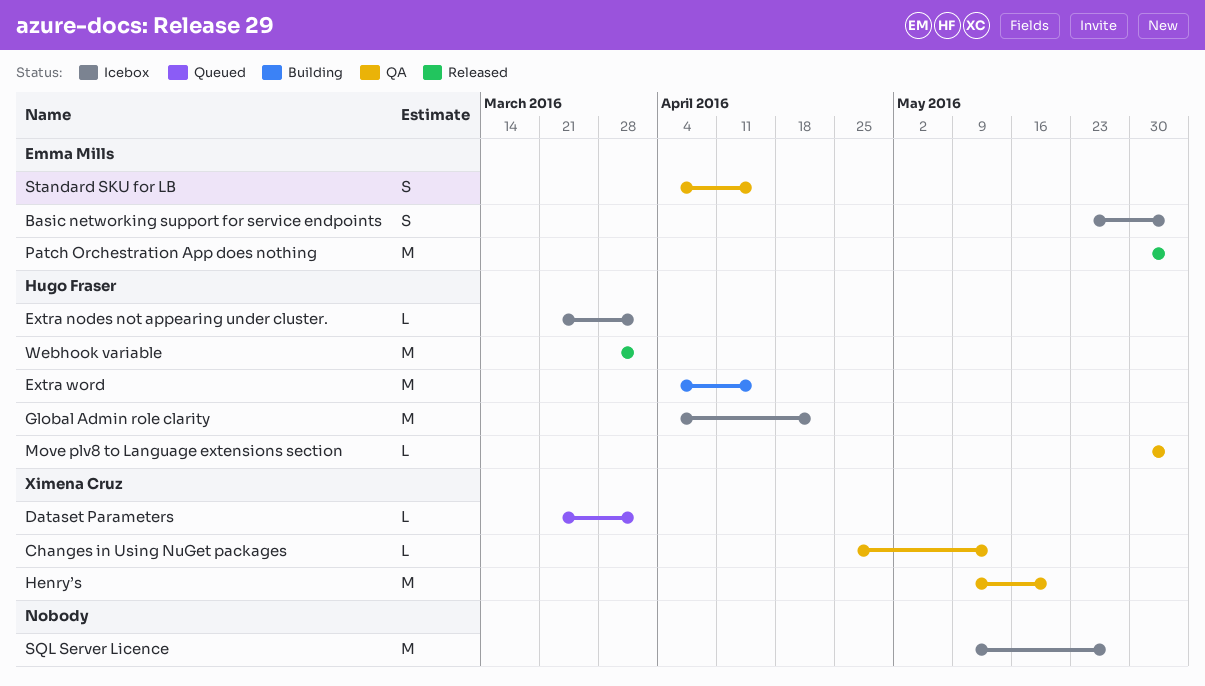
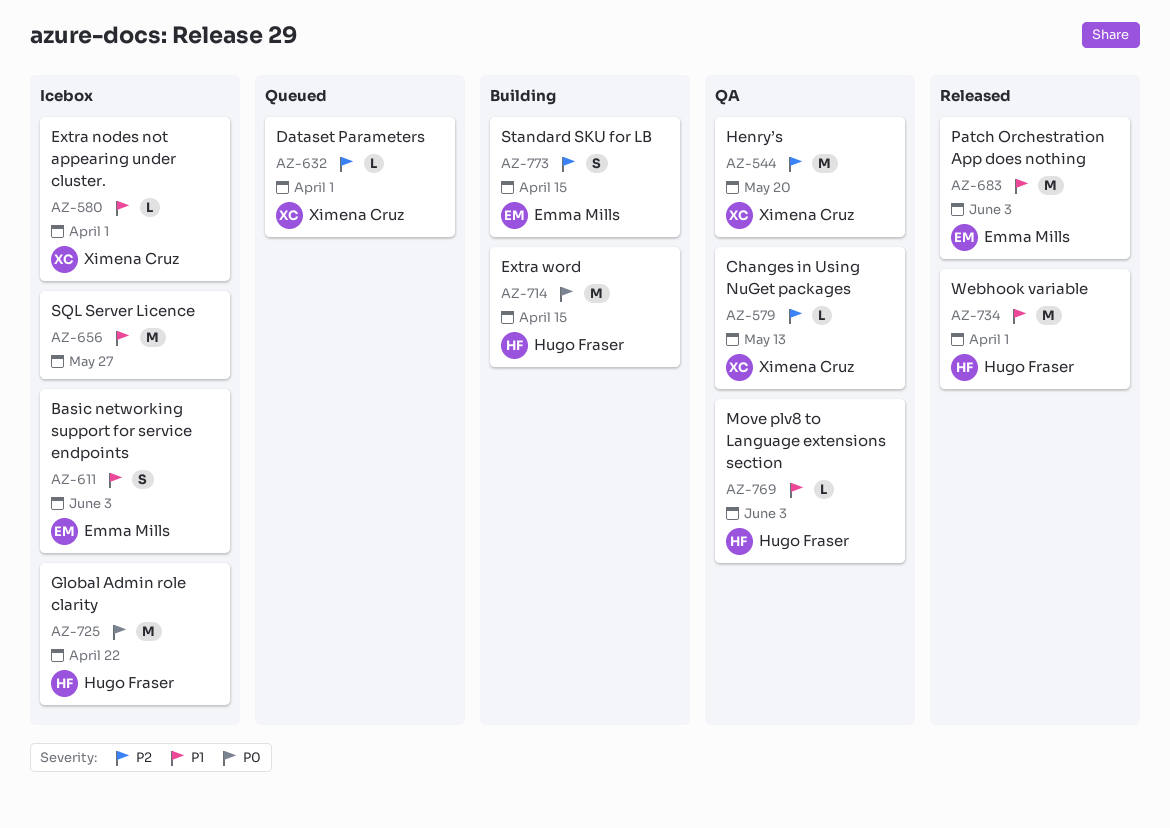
Extra nodes not appearing under cluster., owner: Hugo Fraser -> Ximena Cruz
Standard SKU for LB, status: QA -> Building

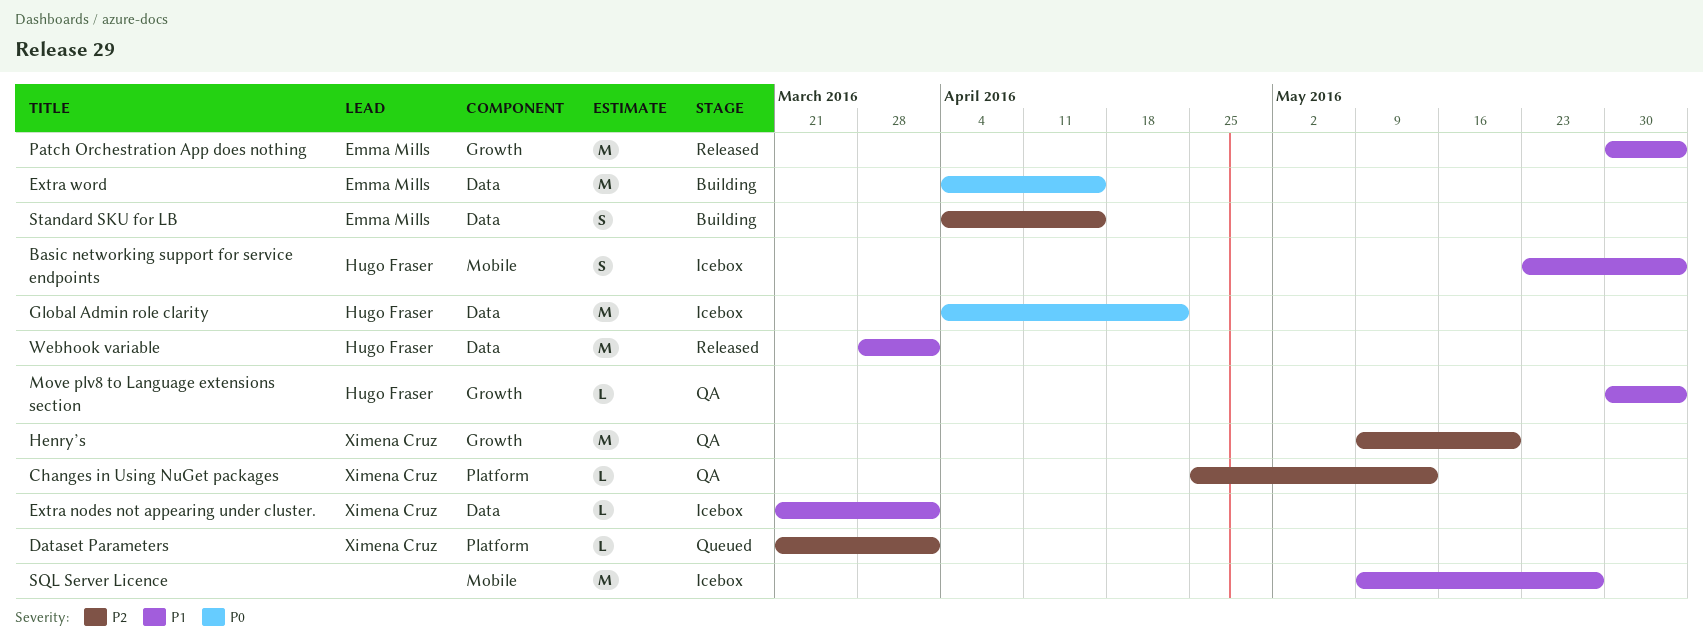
Basic networking support for service endpoints, owner: Emma Mills -> Hugo Fraser
Extra word, owner: Hugo Fraser -> Emma Mills

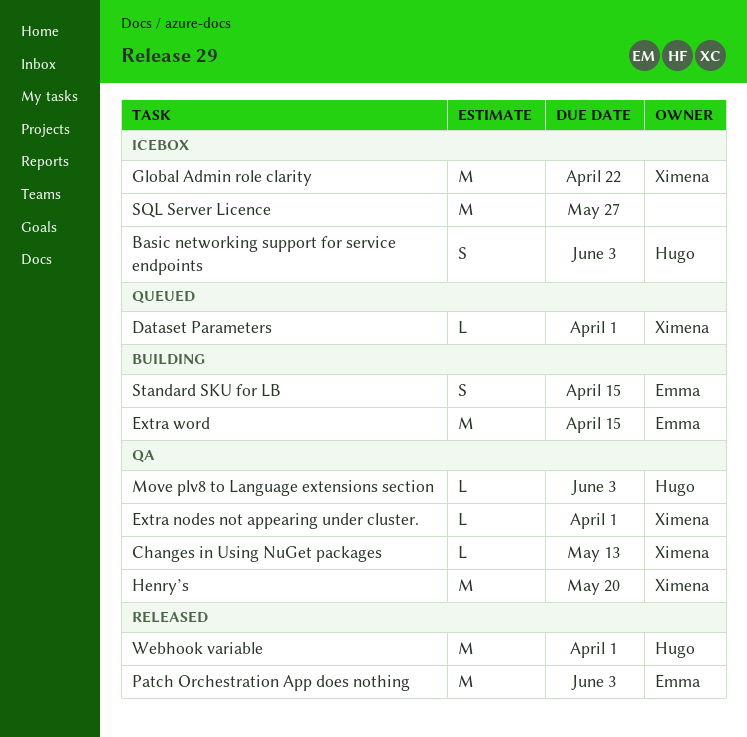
Extra nodes not appearing under cluster., status: Icebox -> QA
Global Admin role clarity, owner: Hugo Fraser -> Ximena Cruz

